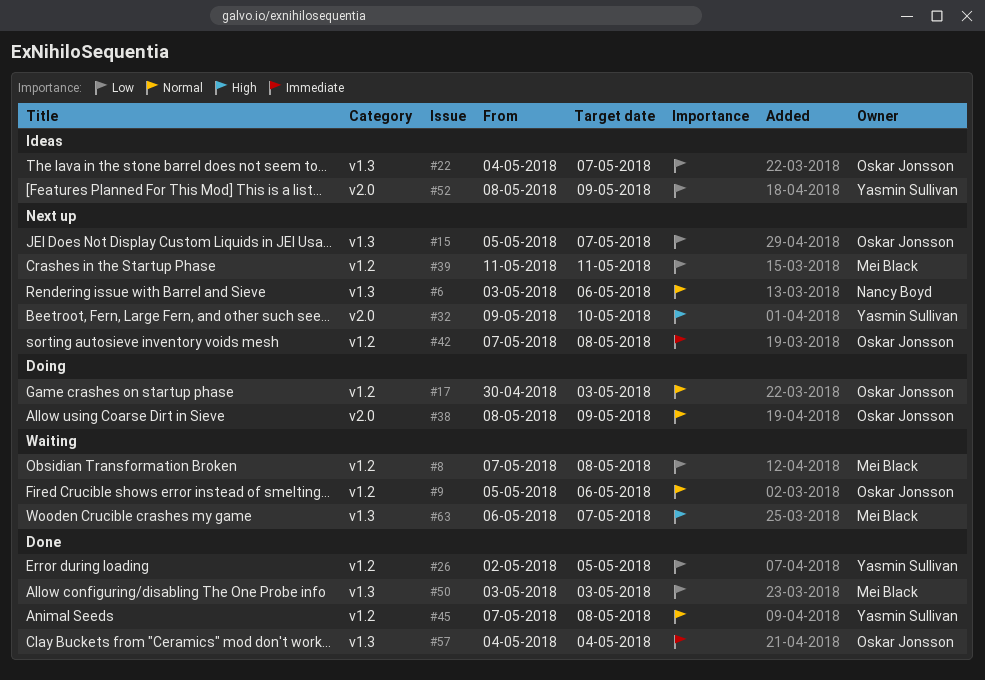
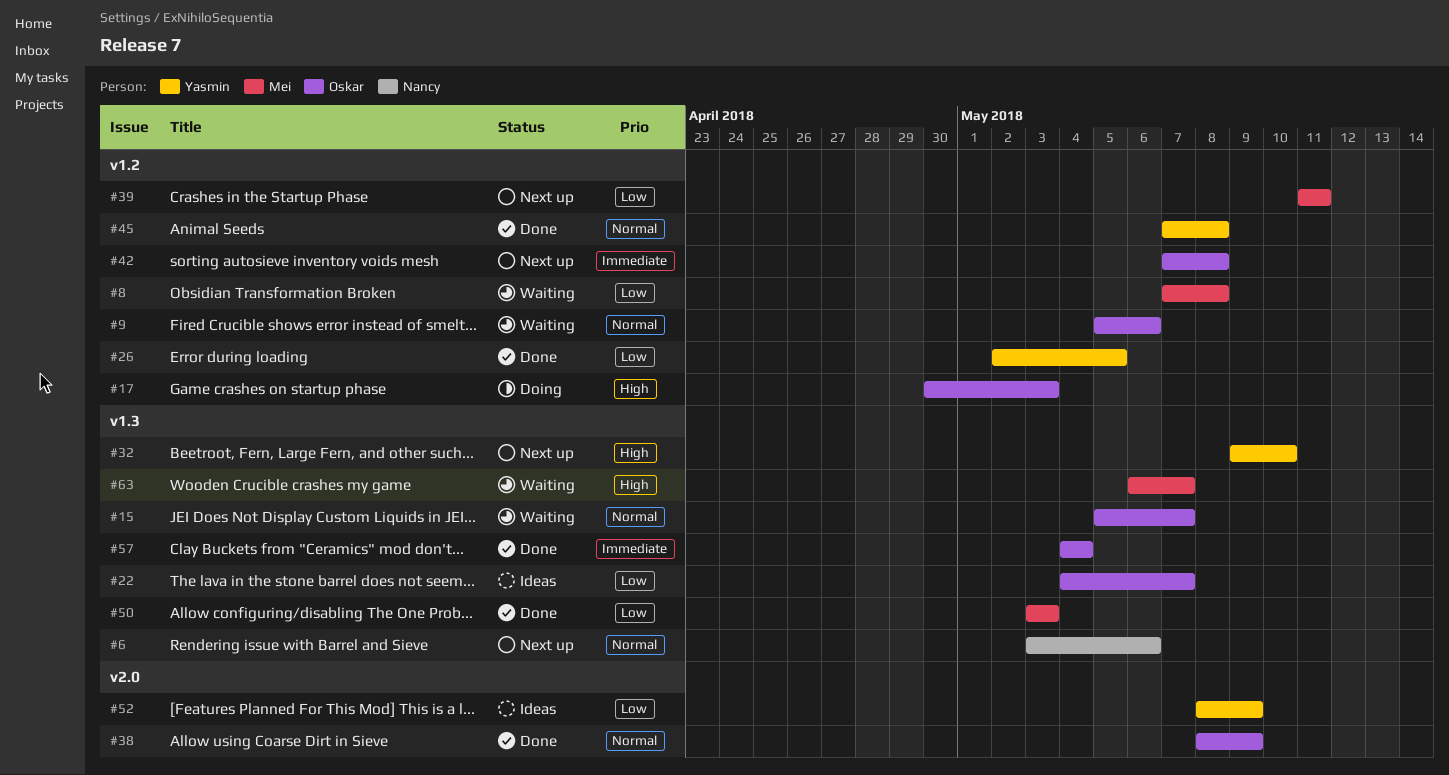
#15, status: Next up -> Waiting
#15, priority: Low -> Normal
#17, priority: Normal -> High
#32, label: v2.0 -> v1.3
#38, status: Doing -> Done

